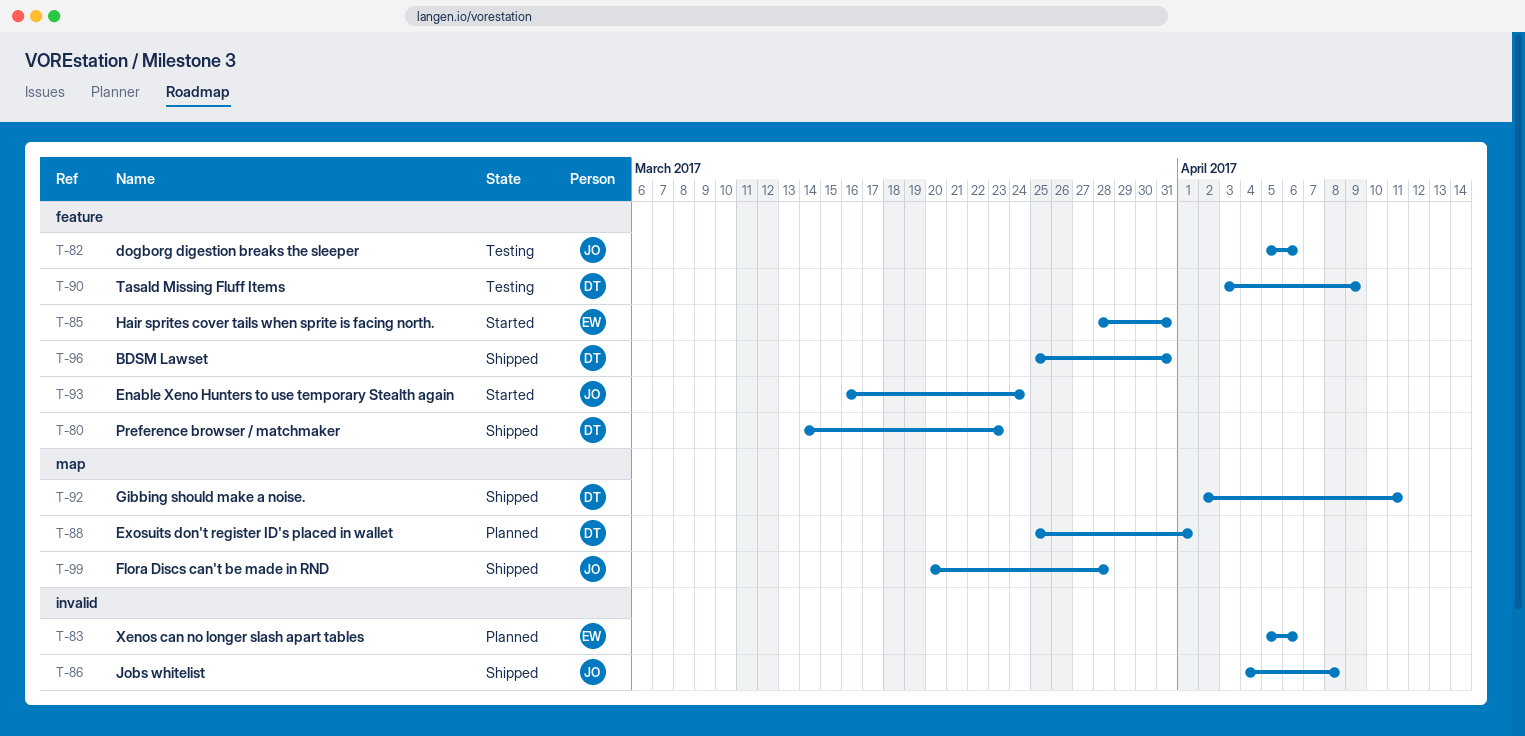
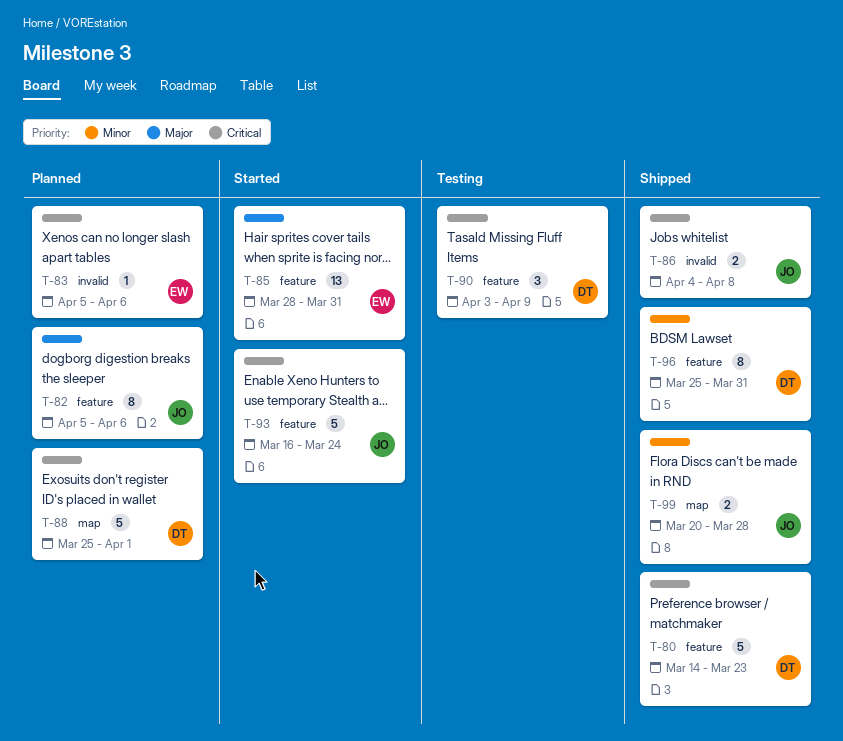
T-82, status: Testing -> Planned
T-92: present -> none

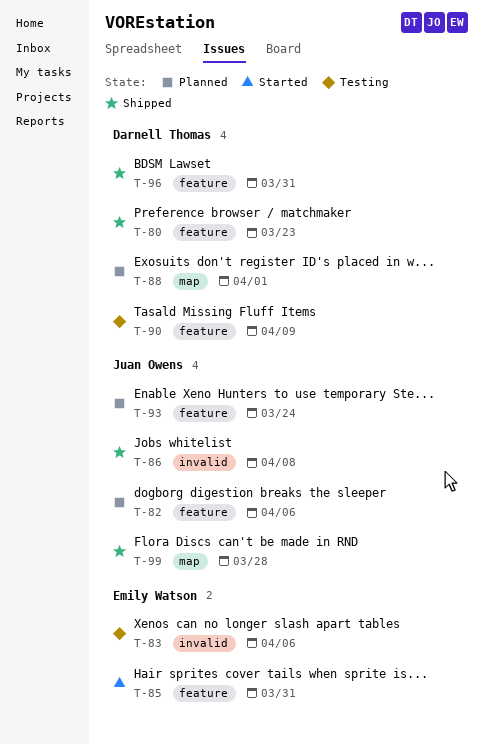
T-83, status: Planned -> Testing
T-93, status: Started -> Planned

